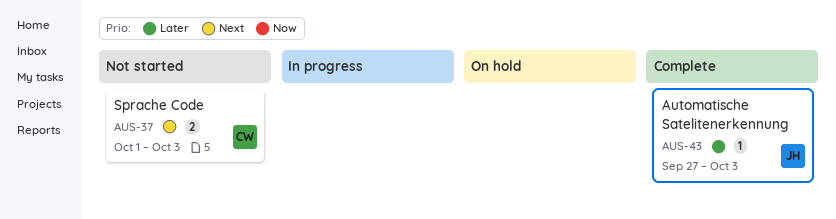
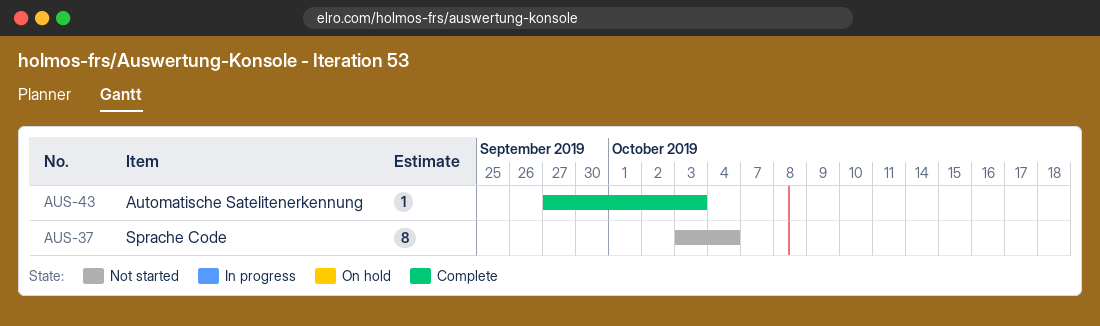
AUS-37, estimate: 2 -> 8
AUS-37, start: Oct 1 -> Oct 3
AUS-37, due: Oct 3 -> Oct 4

